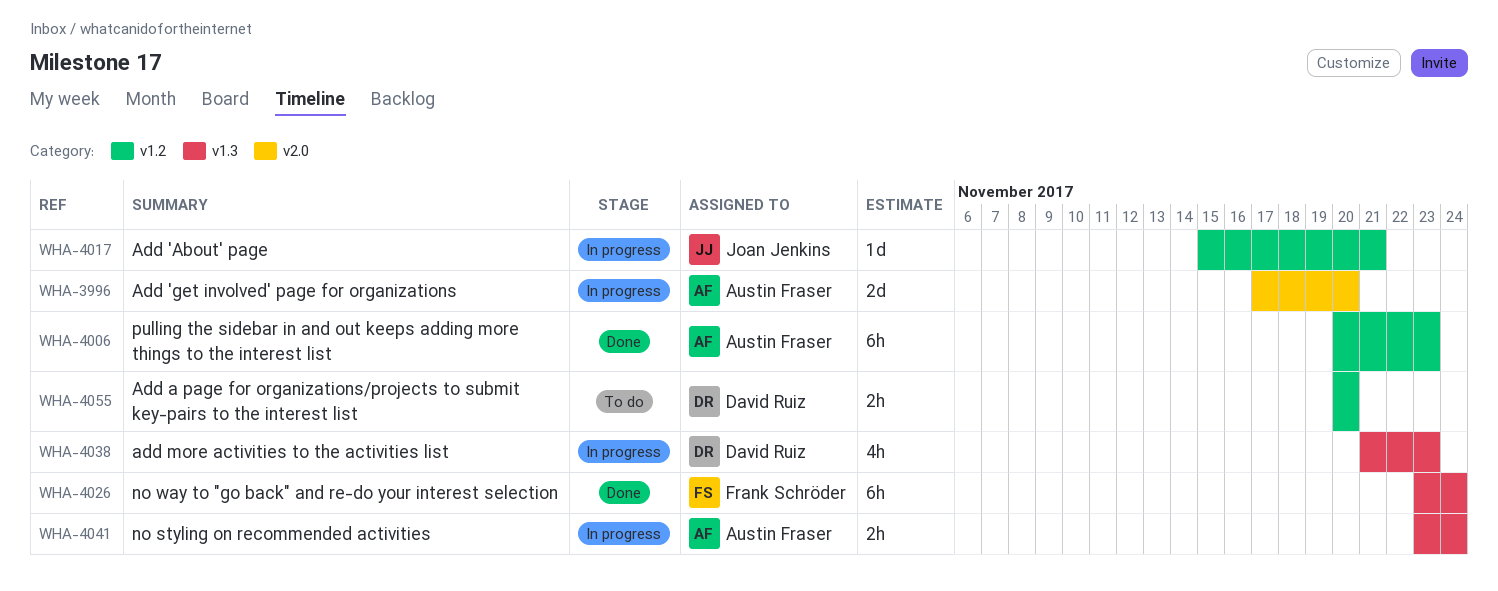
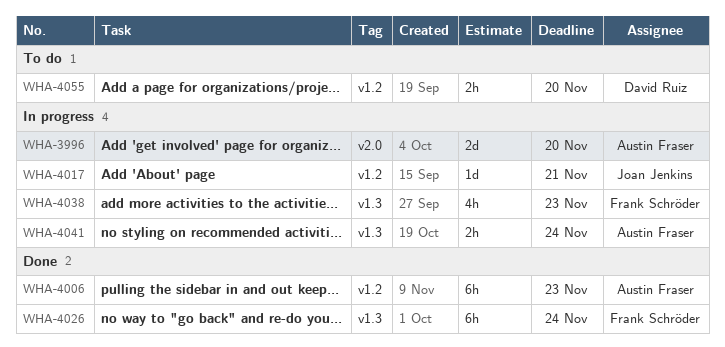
WHA-4038, owner: David Ruiz -> Frank Schröder

